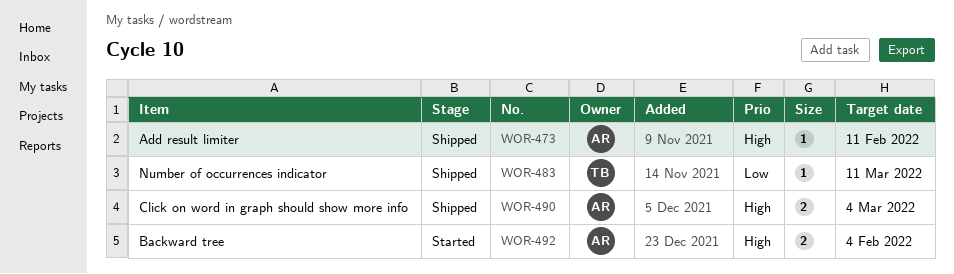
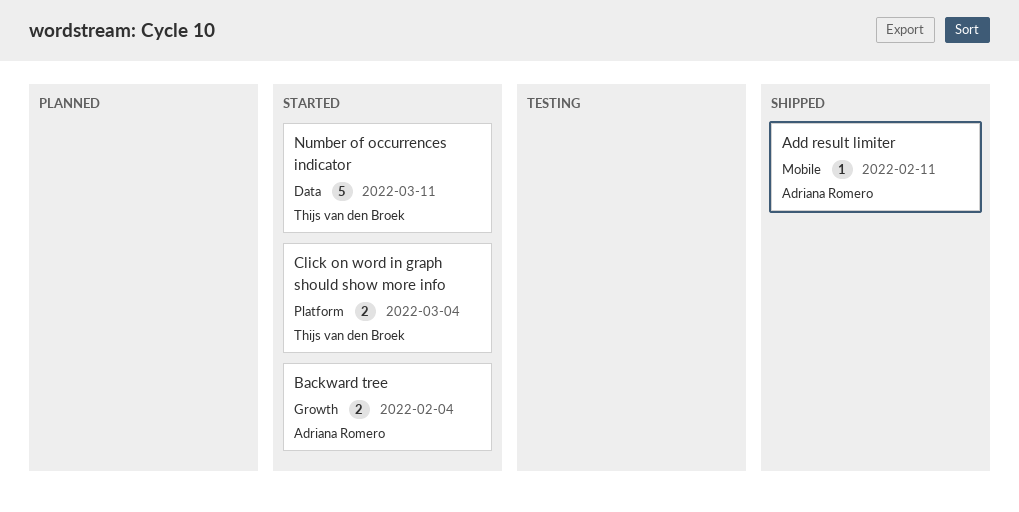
Click on word in graph should show more info, status: Shipped -> Started
Click on word in graph should show more info, owner: Adriana Romero -> Thijs van den Broek
Number of occurrences indicator, status: Shipped -> Started
Number of occurrences indicator, estimate: 1 -> 5

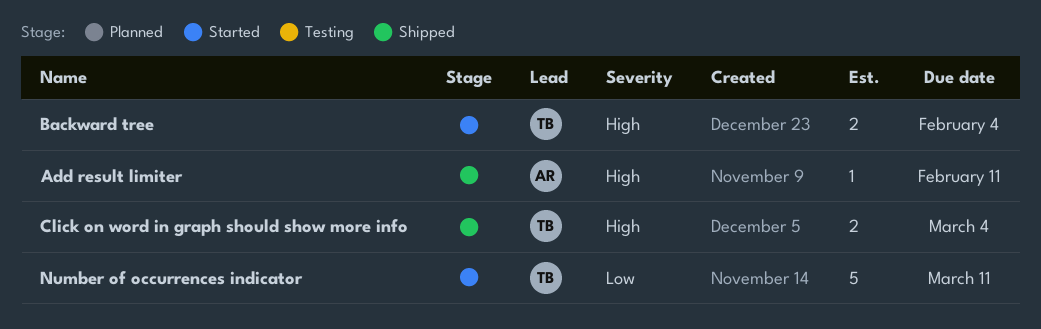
Backward tree, owner: Adriana Romero -> Thijs van den Broek
Click on word in graph should show more info, status: Started -> Shipped

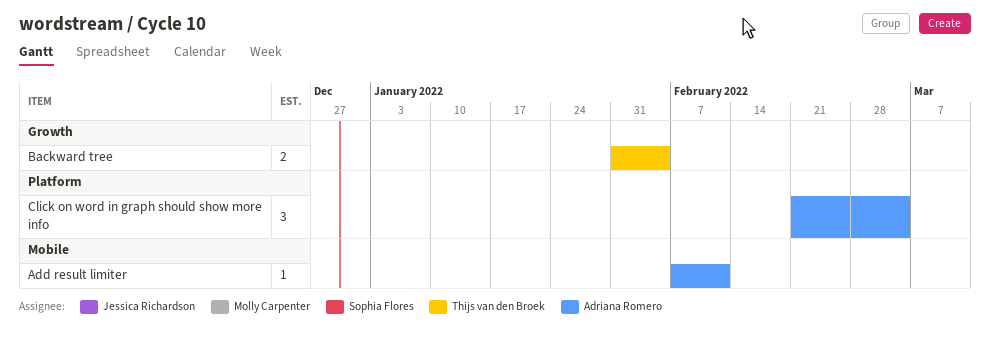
Click on word in graph should show more info, owner: Thijs van den Broek -> Adriana Romero
Click on word in graph should show more info, estimate: 2 -> 3
Number of occurrences indicator: present -> none

